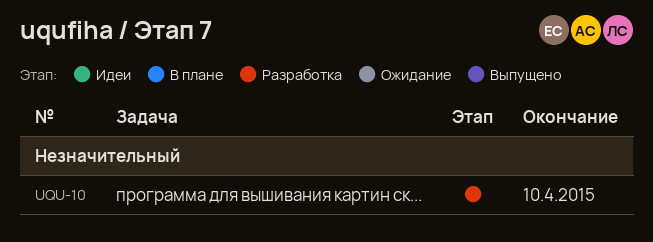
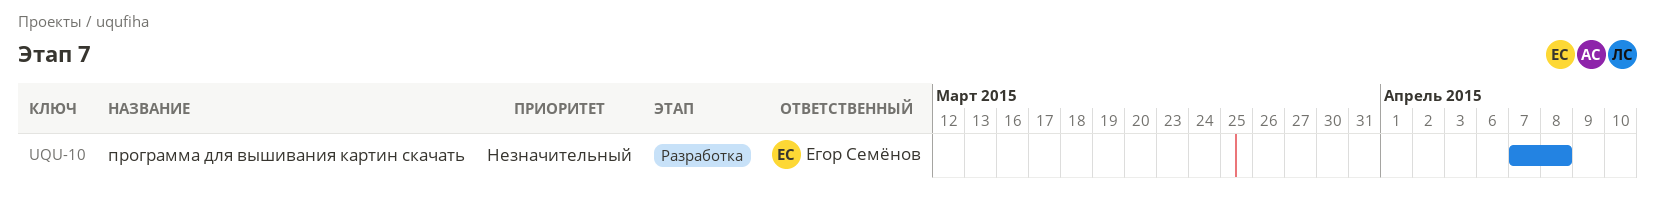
UQU-10, due: Apr 10 -> Apr 8

